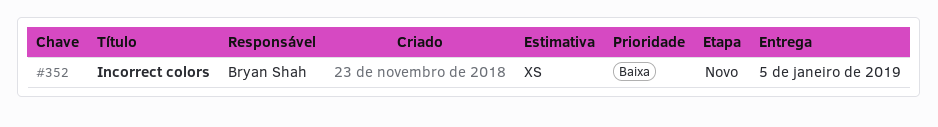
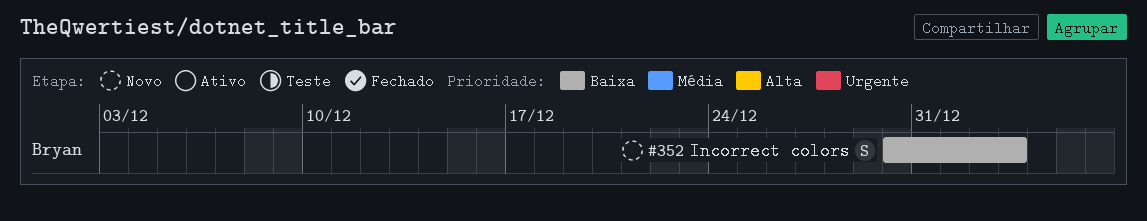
#352, estimate: XS -> S
#352, due: Jan 5 -> Jan 3

